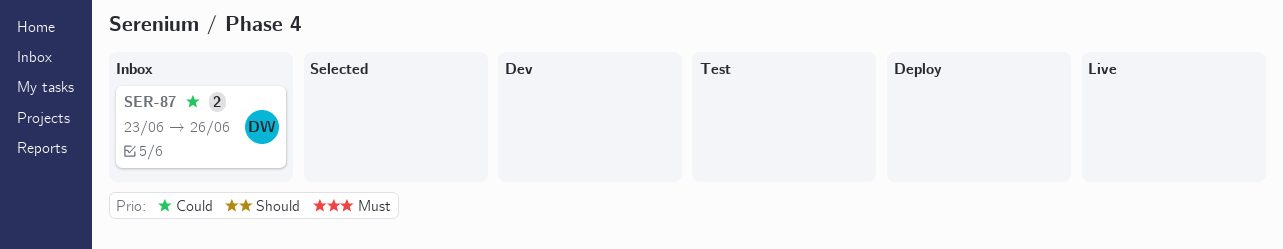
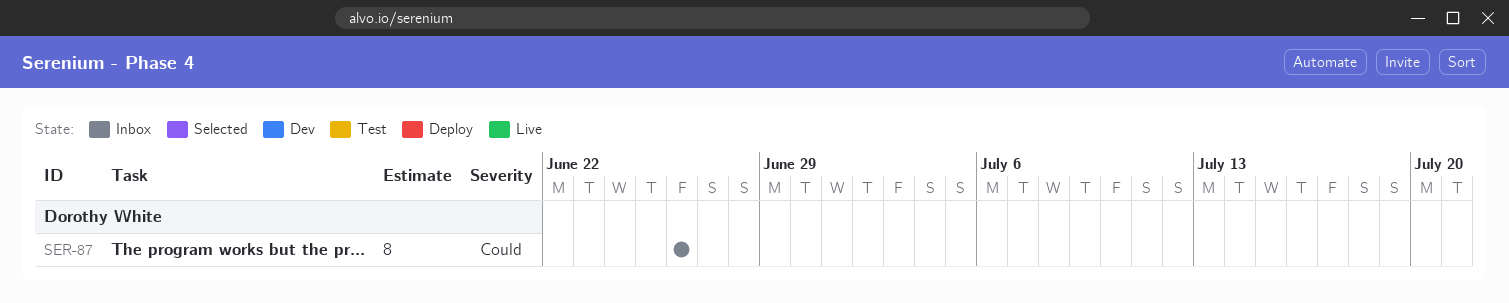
SER-87, estimate: 2 -> 8
SER-87, start: Jun 23 -> Jun 26

